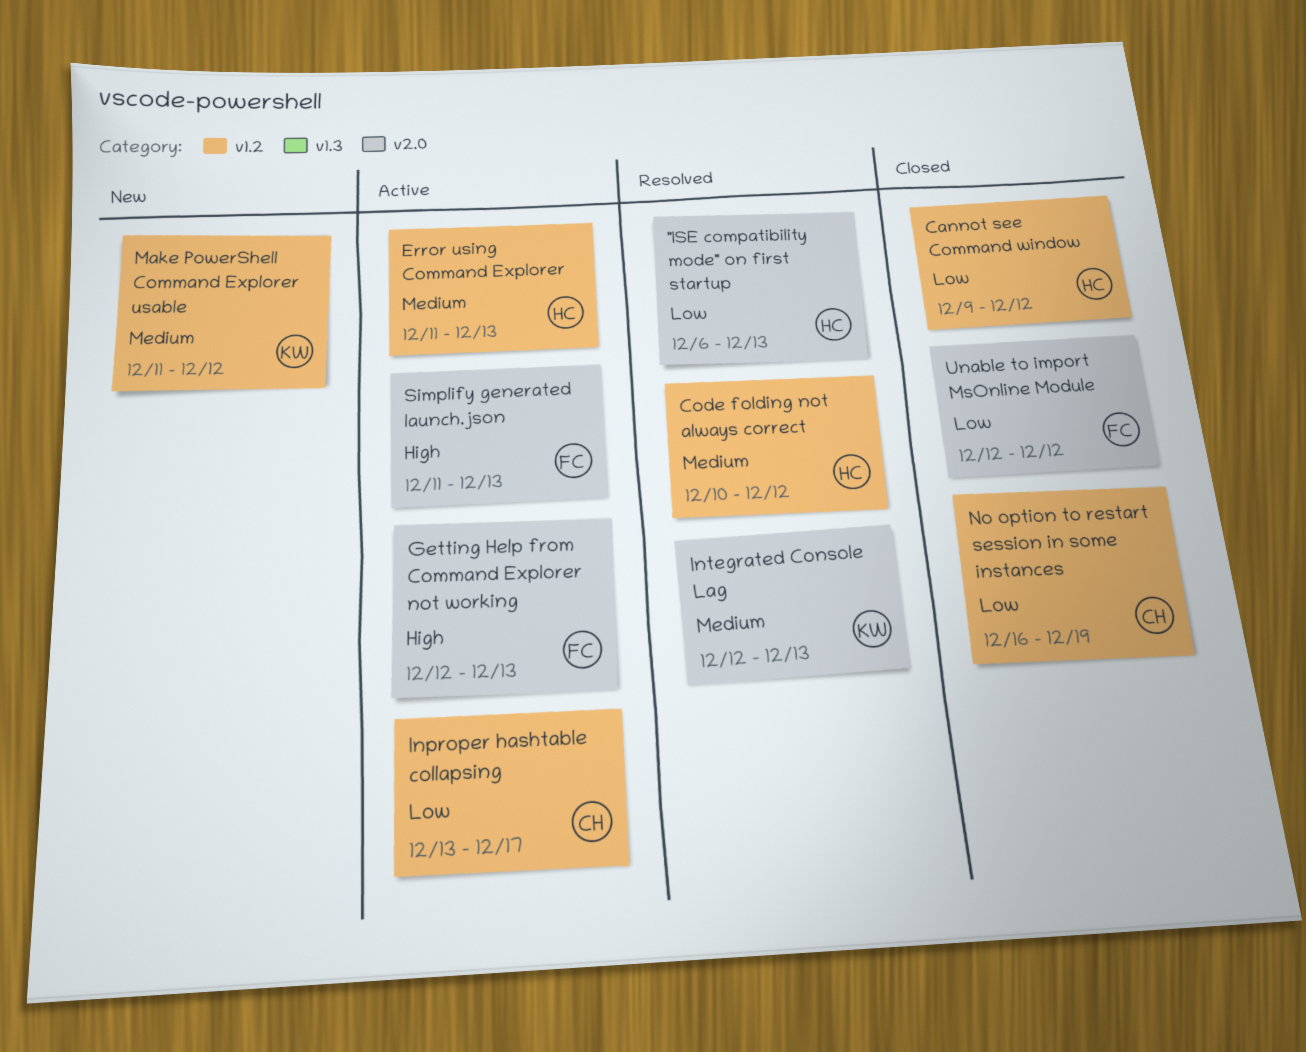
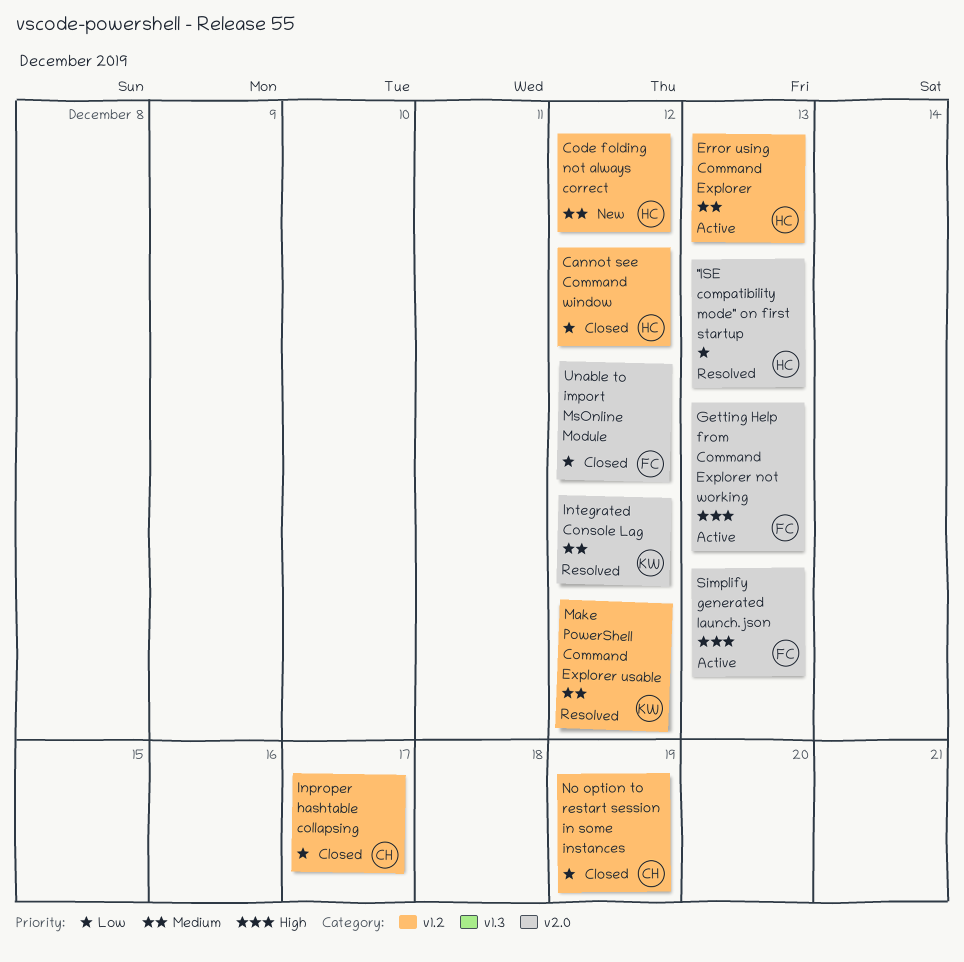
Code folding not always correct, status: Resolved -> New
Inproper hashtable collapsing, status: Active -> Closed
Integrated Console Lag, due: Dec 13 -> Dec 12
Make PowerShell Command Explorer usable, status: New -> Resolved

